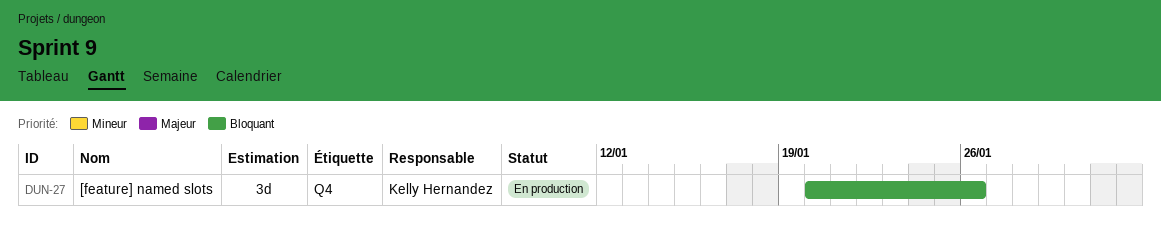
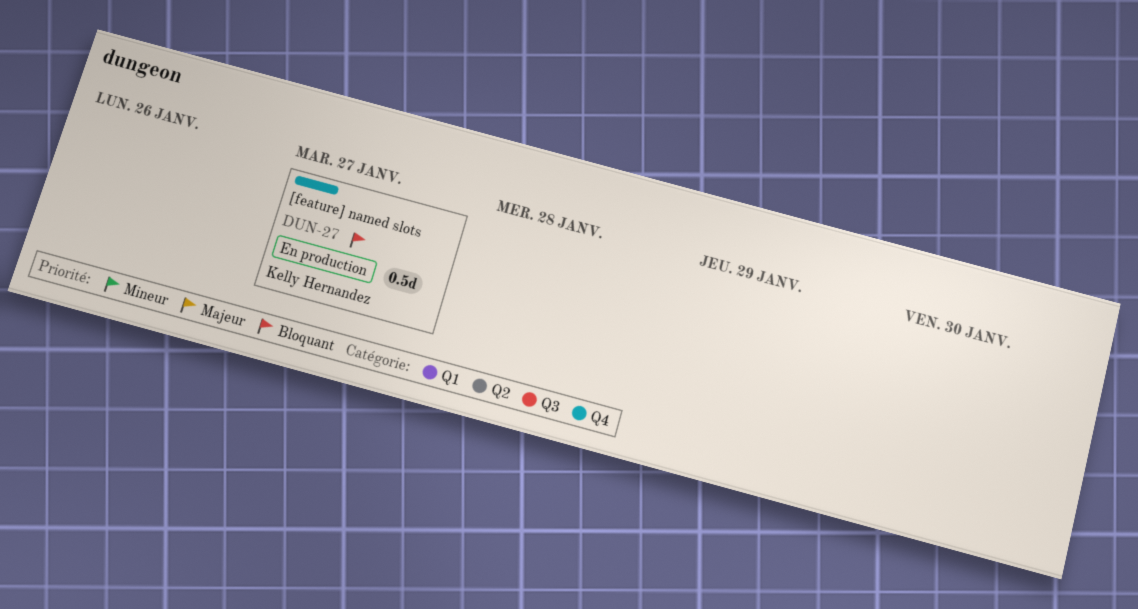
DUN-27, estimate: 3d -> 0.5d
DUN-27, due: Jan 26 -> Jan 27

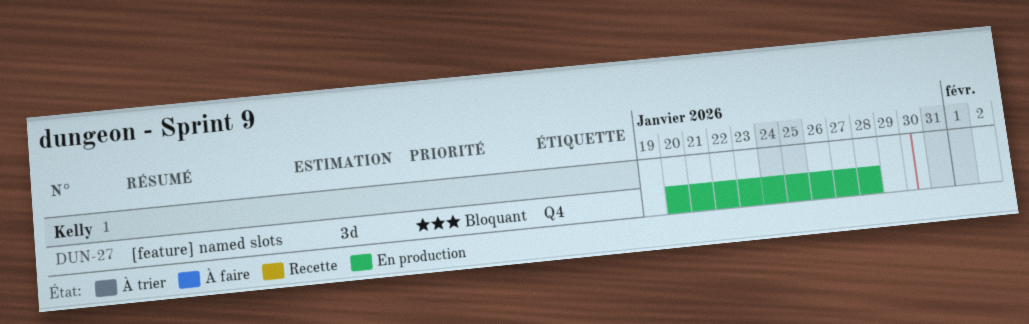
DUN-27, estimate: 0.5d -> 3d
DUN-27, due: Jan 27 -> Jan 28

